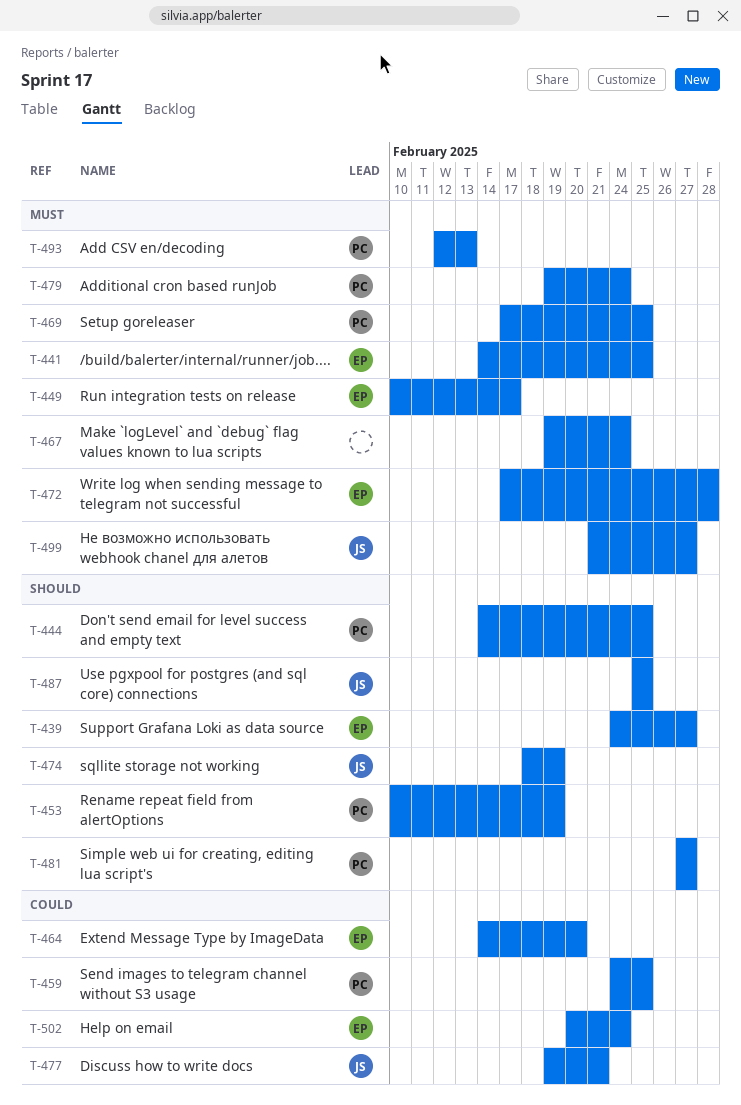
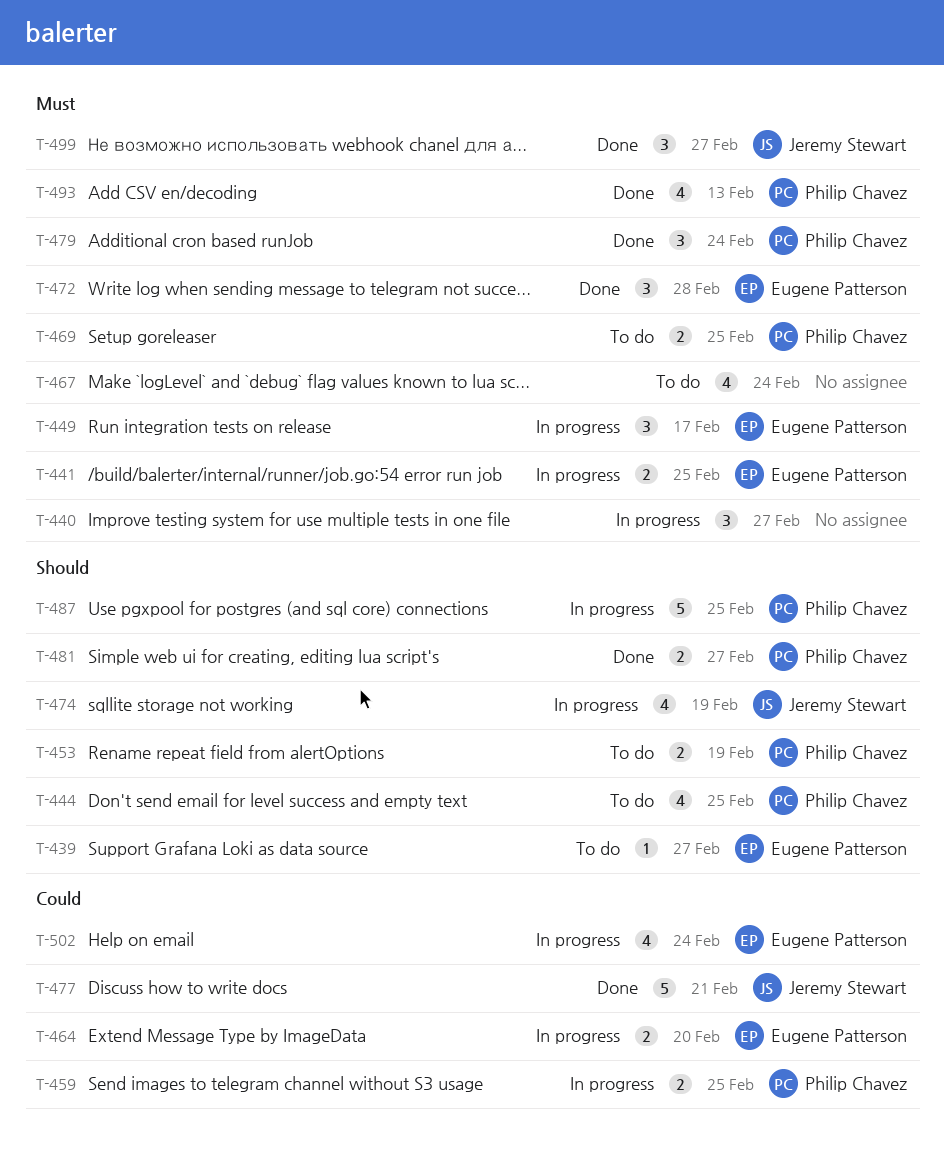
T-440: none -> present
T-487, owner: Jeremy Stewart -> Philip Chavez

